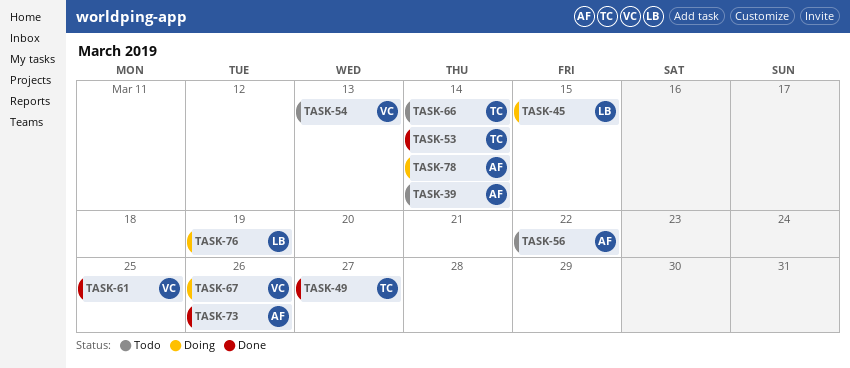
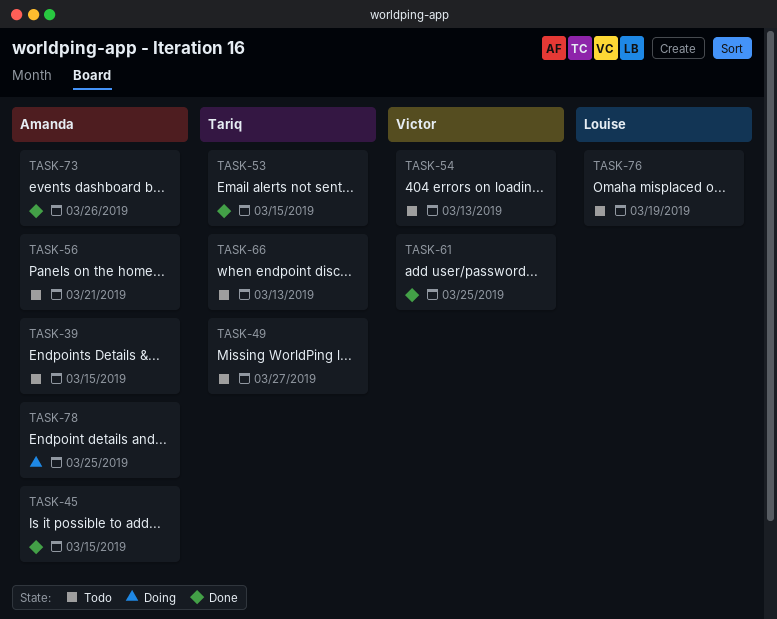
TASK-39, due: Mar 14 -> Mar 15
TASK-45, status: Doing -> Done
TASK-45, owner: Louise -> Amanda
TASK-49, status: Done -> Todo
TASK-53, due: Mar 14 -> Mar 15
TASK-56, due: Mar 22 -> Mar 21
TASK-66, due: Mar 14 -> Mar 13
TASK-67: present -> none
TASK-76, status: Doing -> Todo
TASK-78, due: Mar 14 -> Mar 25

